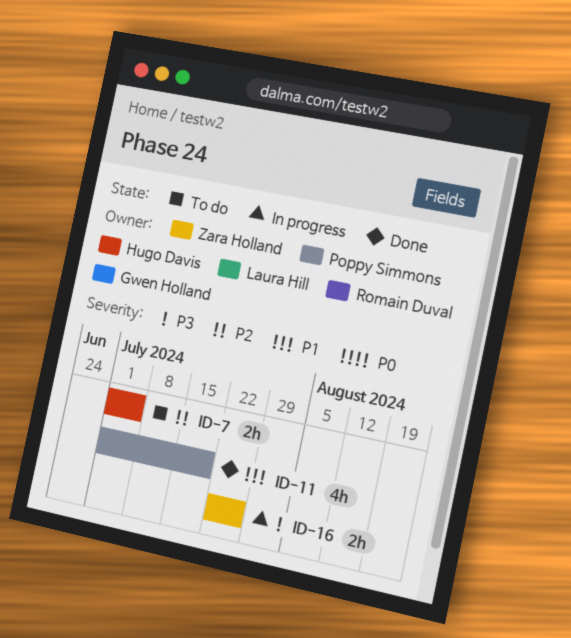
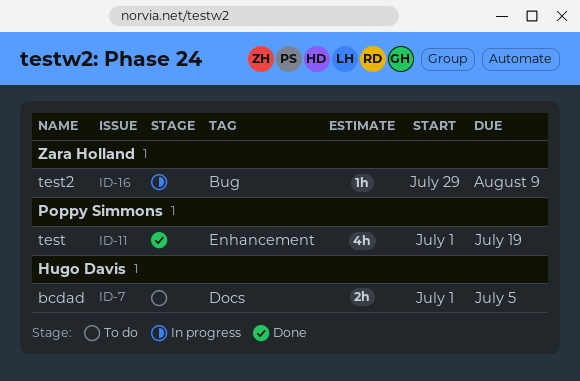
ID-16, estimate: 2h -> 1h
ID-16, start: Jul 22 -> Jul 29
ID-16, due: Jul 26 -> Aug 9

